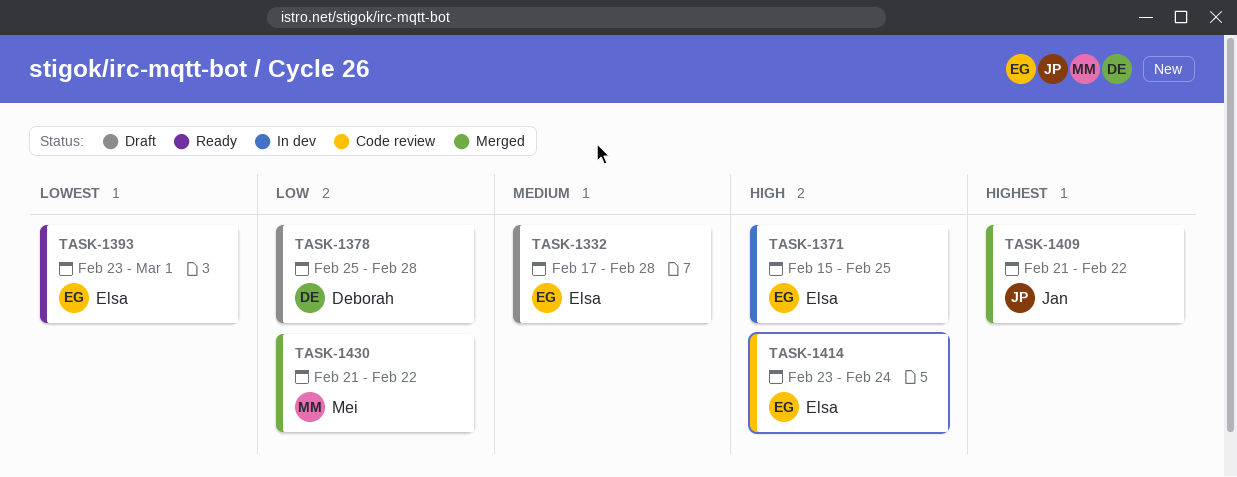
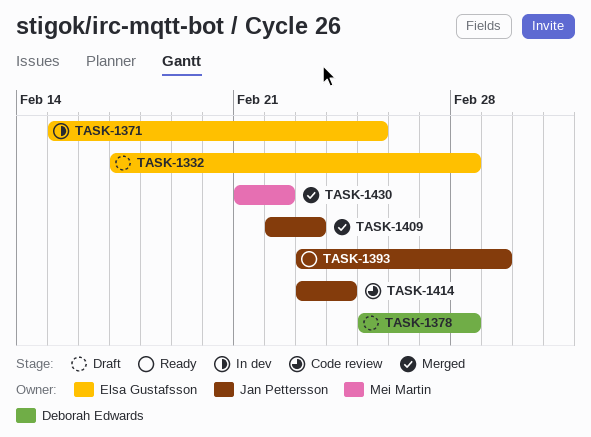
TASK-1393, owner: Elsa Gustafsson -> Jan Pettersson
TASK-1409, start: Feb 21 -> Feb 22
TASK-1409, due: Feb 22 -> Feb 23
TASK-1414, owner: Elsa Gustafsson -> Jan Pettersson

